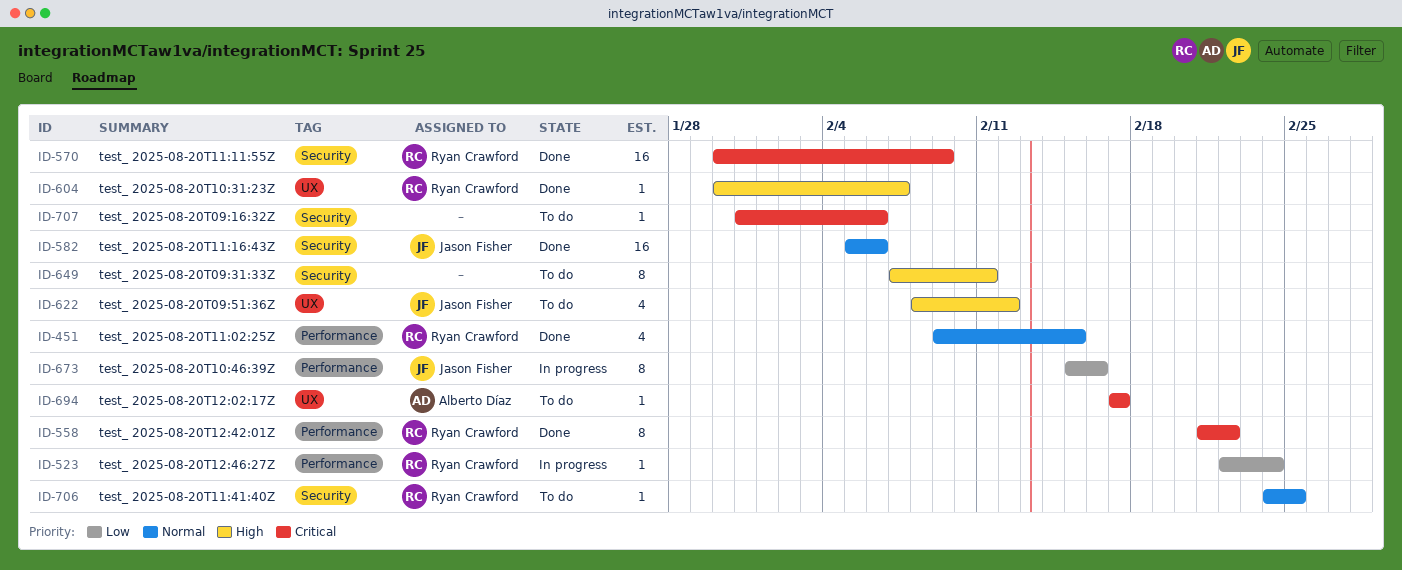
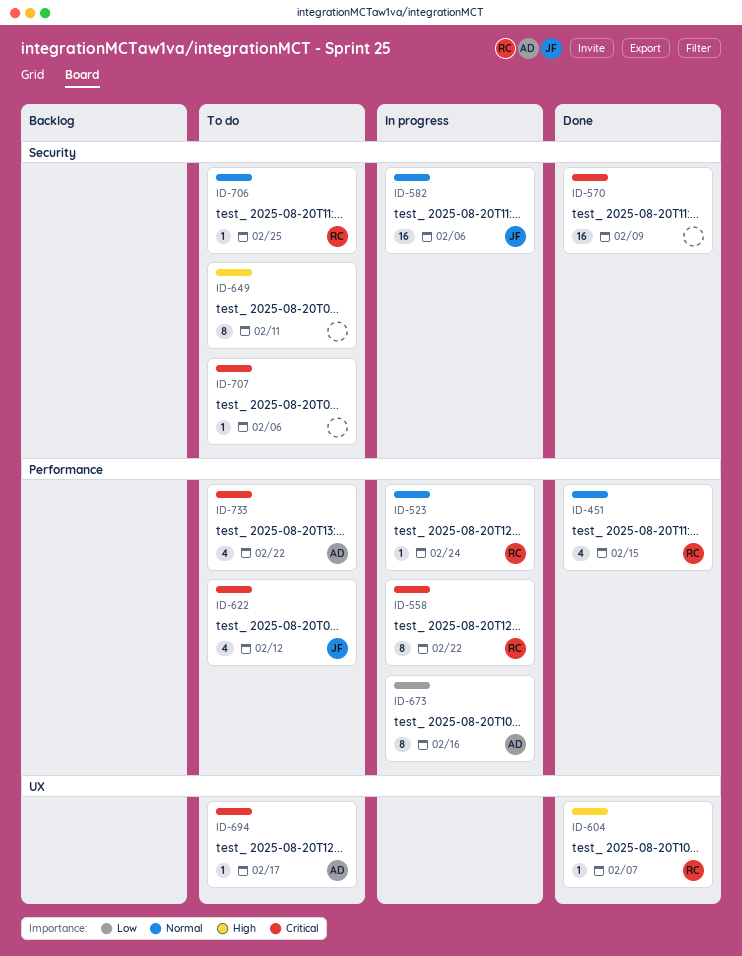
ID-523, priority: Low -> Normal
ID-558, status: Done -> In progress
ID-570, owner: Ryan Crawford -> none
ID-582, status: Done -> In progress
ID-622, priority: High -> Critical
ID-622, label: UX -> Performance
ID-673, owner: Jason Fisher -> Alberto Díaz
ID-733: none -> present

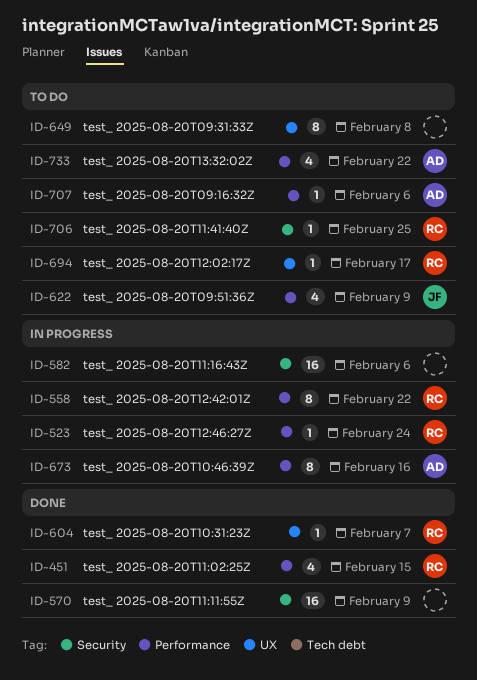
ID-582, owner: JF -> none
ID-622, due: Feb 12 -> Feb 9
ID-649, label: Security -> UX
ID-649, due: Feb 11 -> Feb 8
ID-694, owner: AD -> RC
ID-707, owner: none -> AD
ID-707, label: Security -> Performance

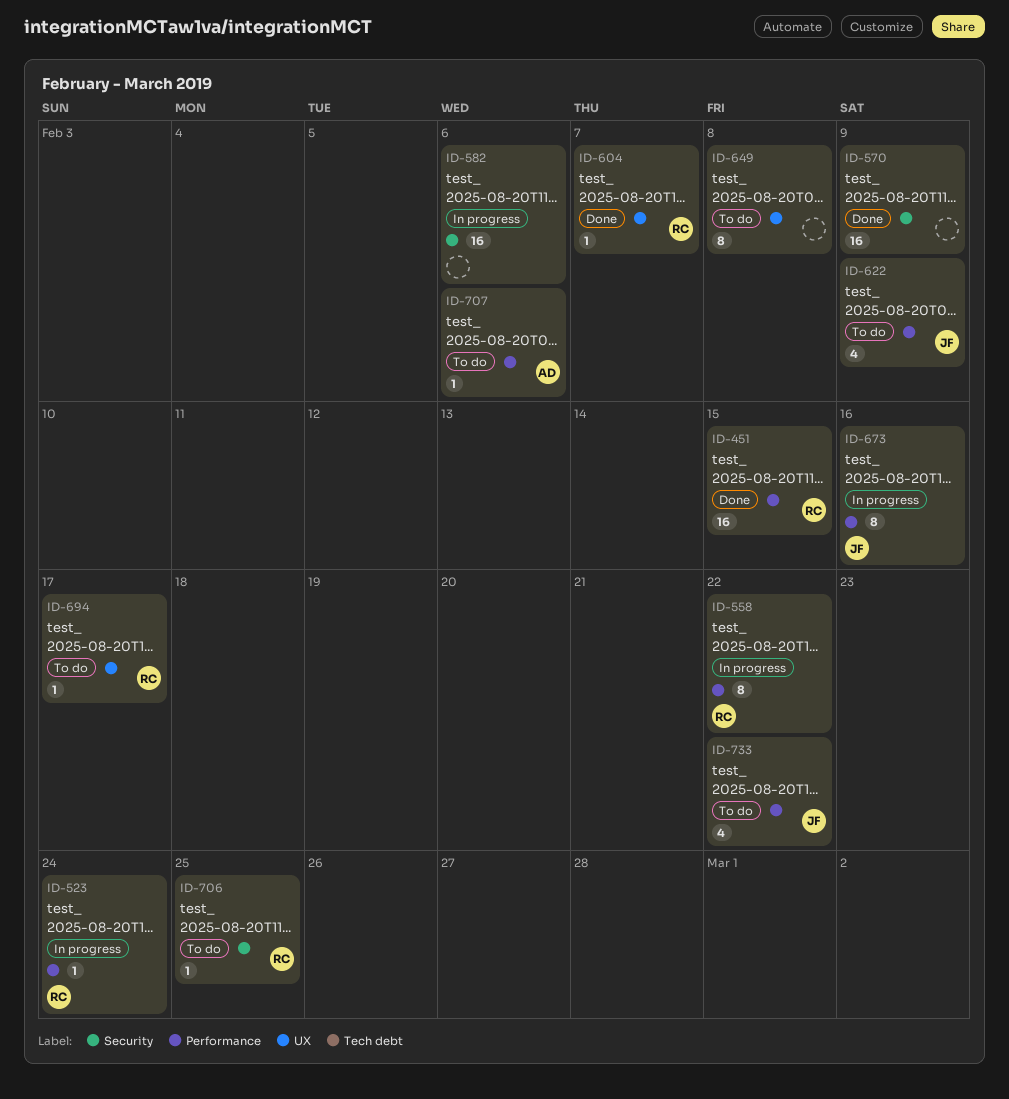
ID-451, estimate: 4 -> 16
ID-673, owner: AD -> JF
ID-733, owner: AD -> JF

